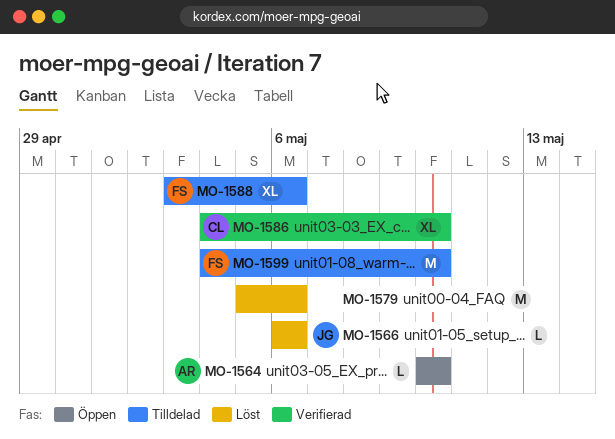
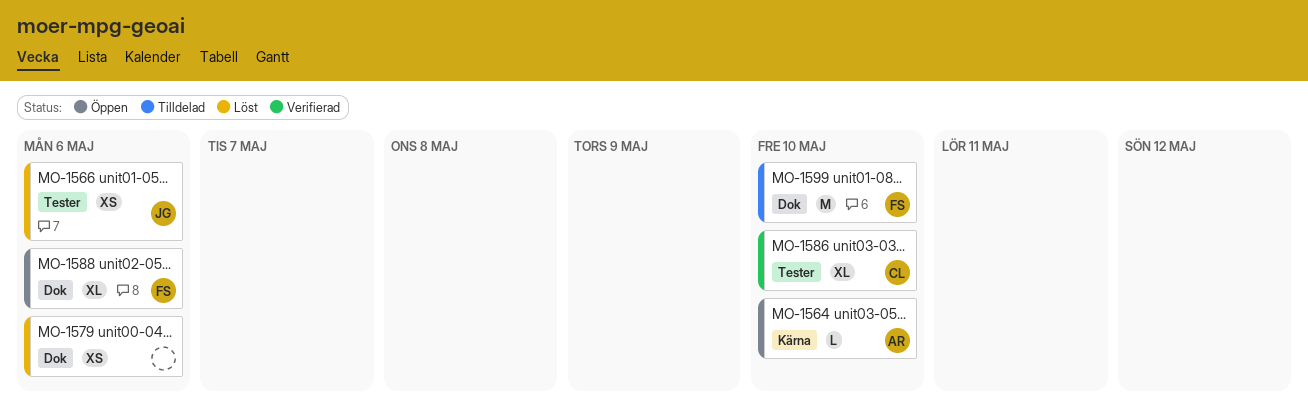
MO-1566, estimate: L -> XS
MO-1579, estimate: M -> XS
MO-1588, status: Tilldelad -> Öppen

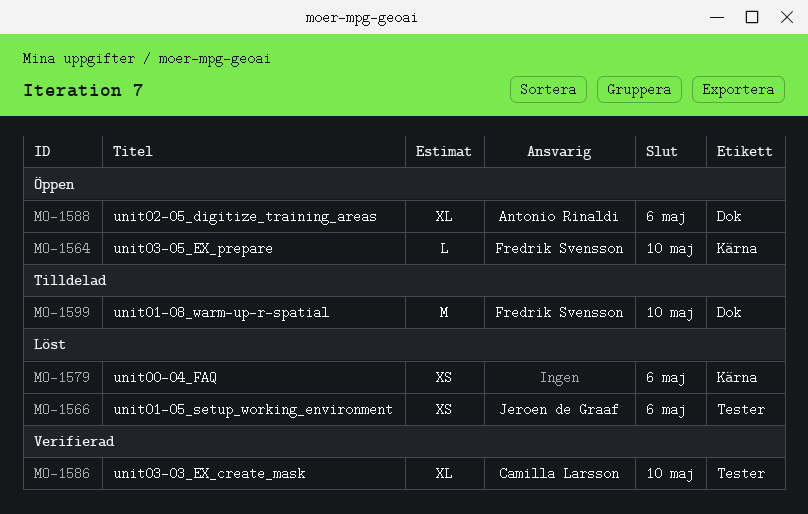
MO-1564, owner: Antonio Rinaldi -> Fredrik Svensson
MO-1579, label: Dok -> Kärna
MO-1588, owner: Fredrik Svensson -> Antonio Rinaldi

